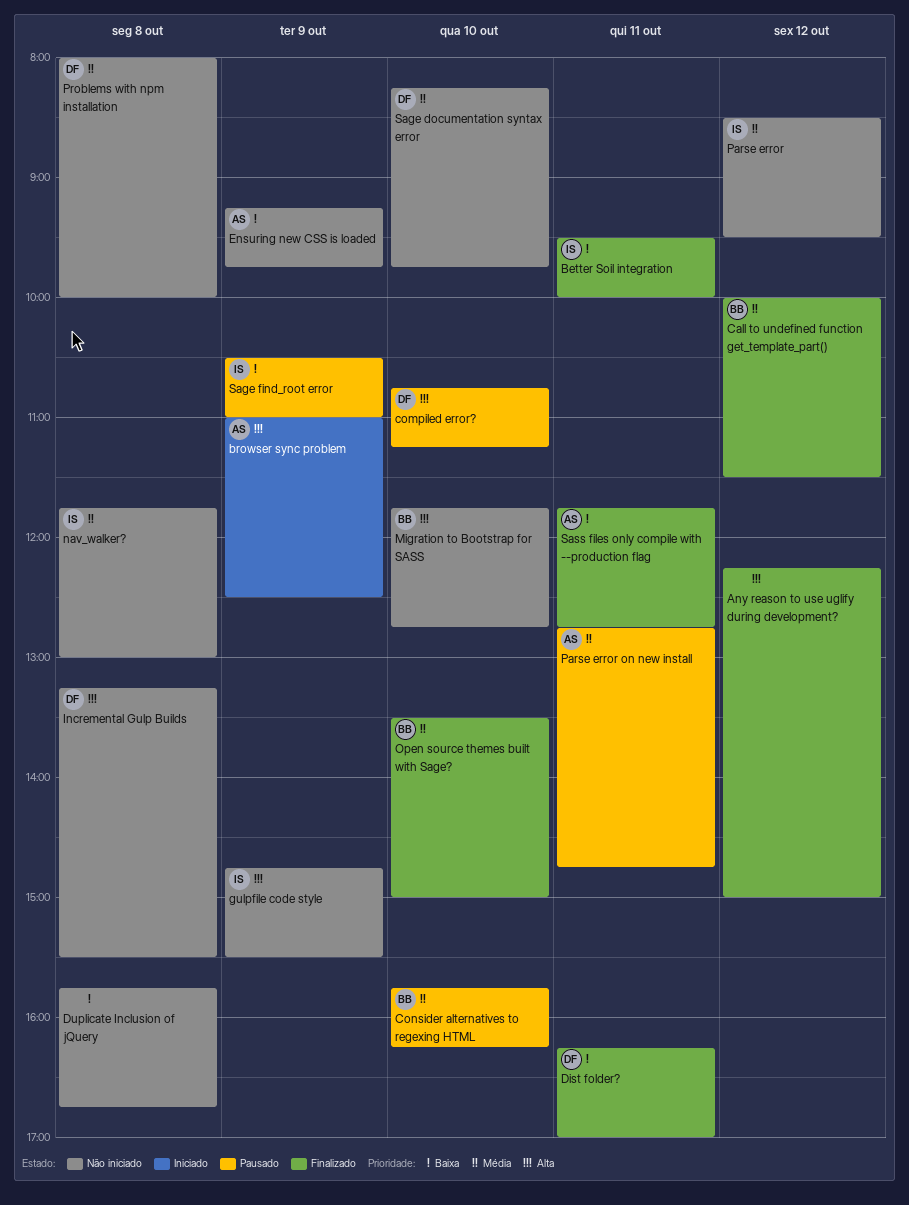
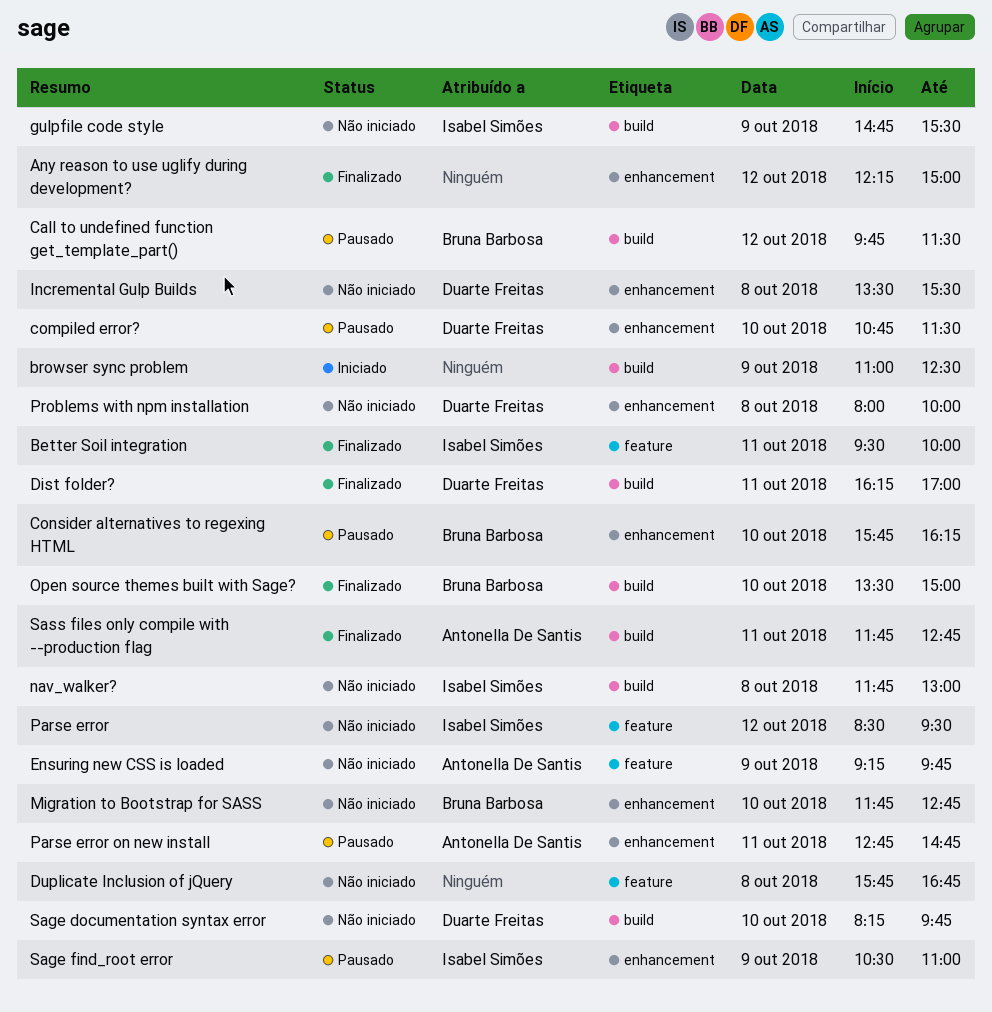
browser sync problem, owner: Antonella De Santis -> none
Call to undefined function get_template_part(), status: Finalizado -> Pausado
Call to undefined function get_template_part(), begins: 10:00 -> 09:45
compiled error?, ends: 11:15 -> 11:30
Incremental Gulp Builds, begins: 13:15 -> 13:30

